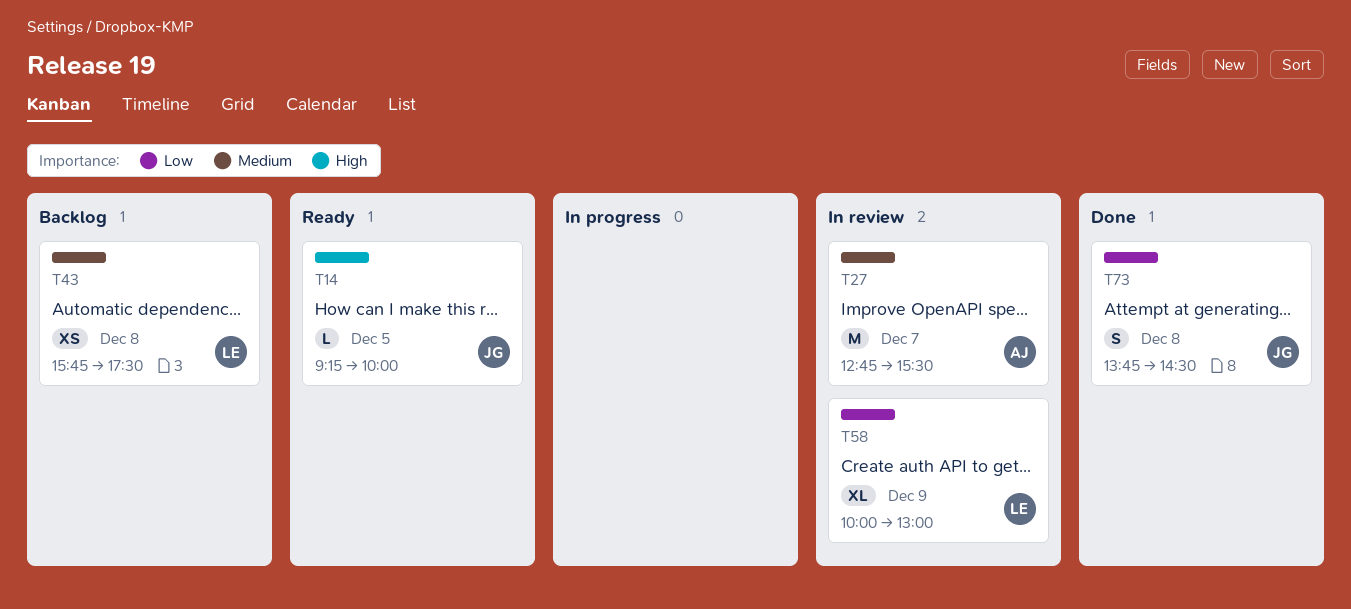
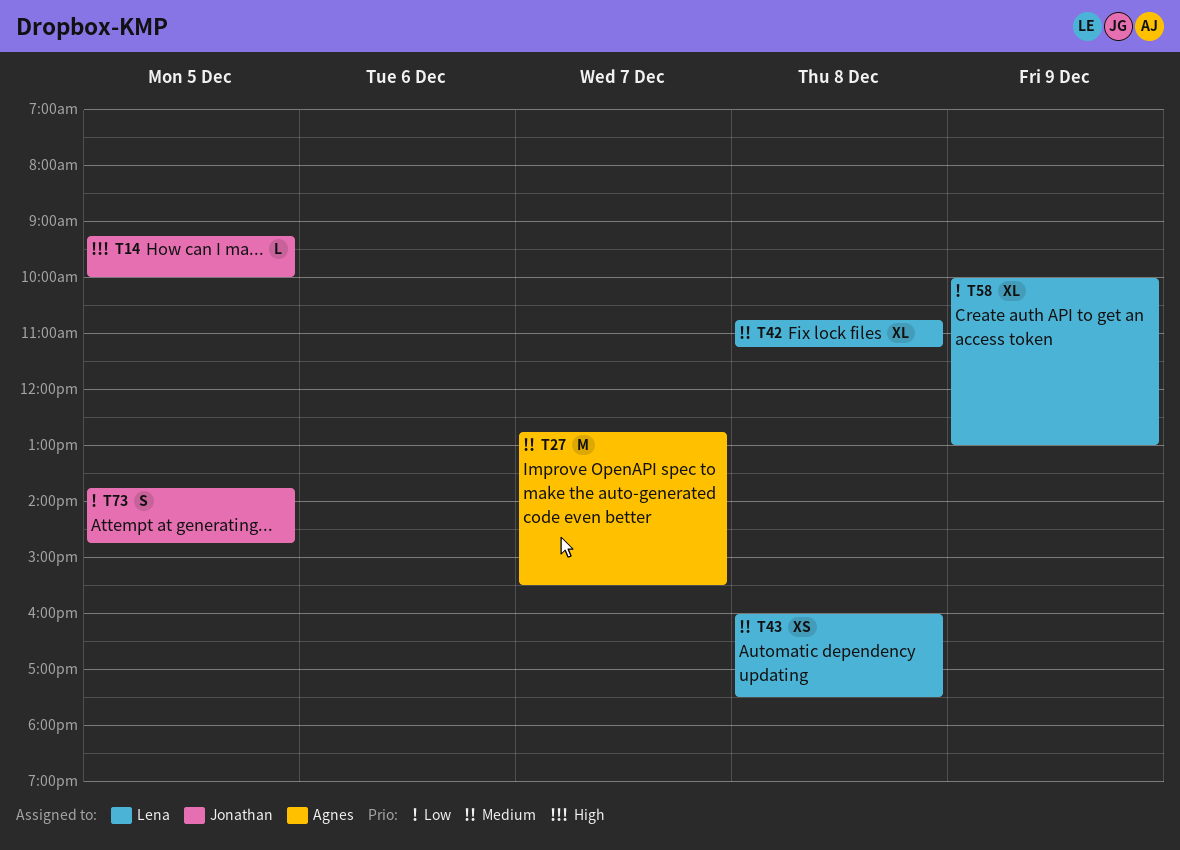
T42: none -> present
T43, begins: 15:45 -> 16:00
T73, day: Dec 8 -> Dec 5
T73, ends: 14:30 -> 14:45

